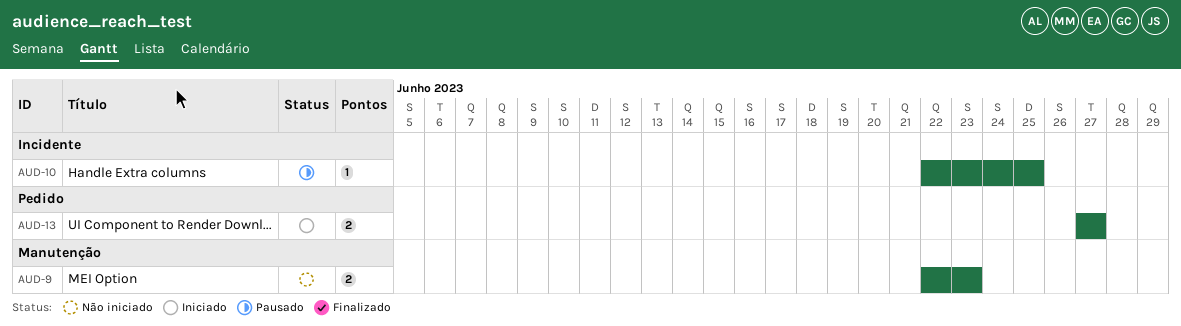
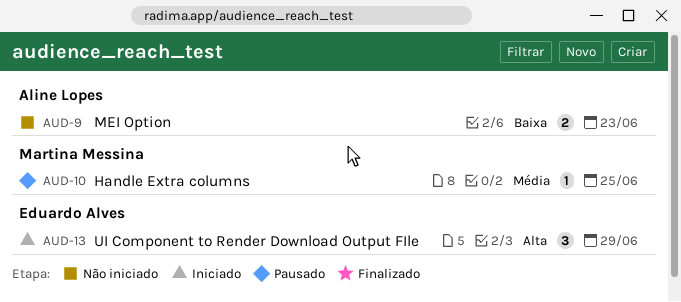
AUD-13, estimate: 2 -> 3
AUD-13, due: Jun 27 -> Jun 29

